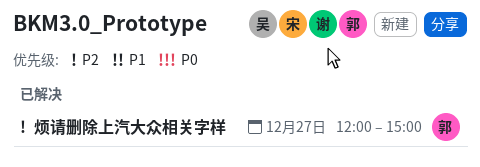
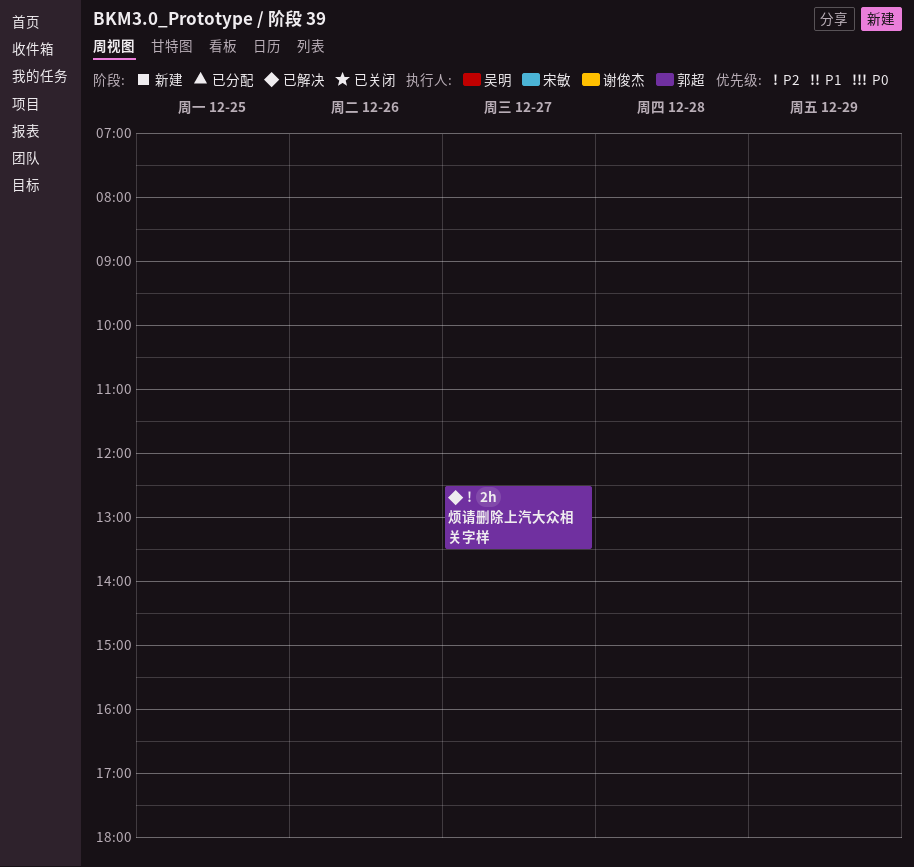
烦请删除上汽大众相关字样, begins: 12:00 -> 12:30
烦请删除上汽大众相关字样, ends: 15:00 -> 13:30

